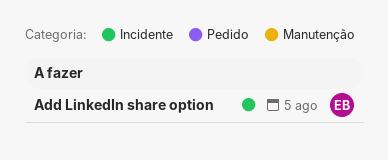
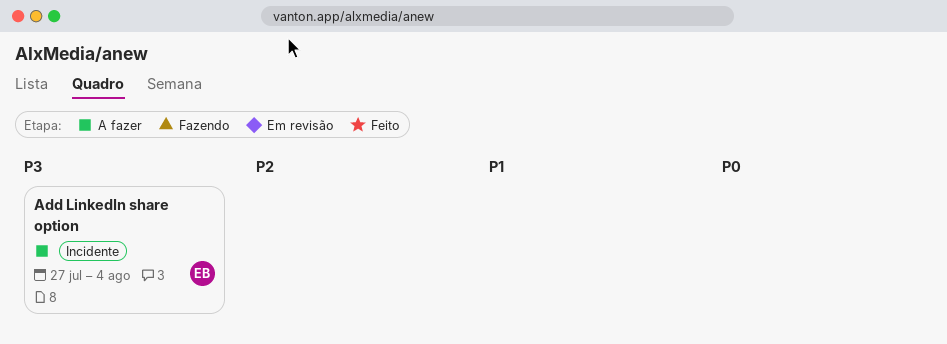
Add LinkedIn share option, due: Aug 5 -> Aug 4

